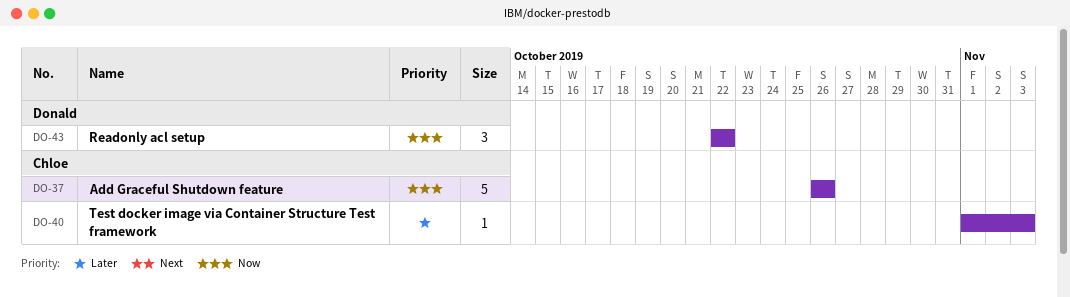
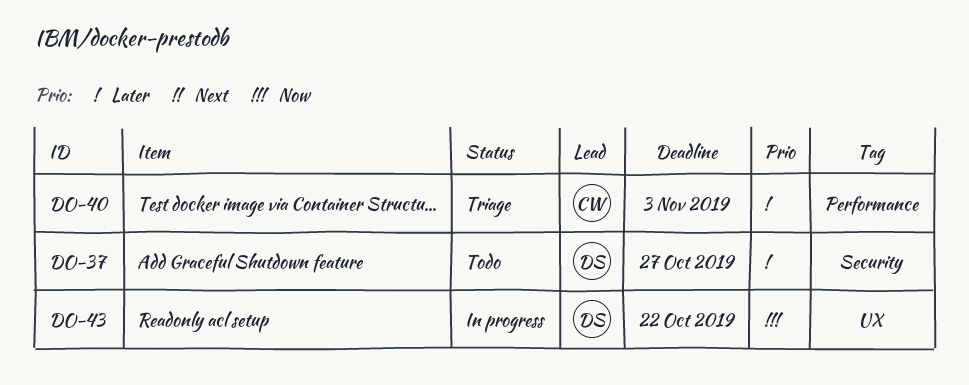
DO-37, owner: Chloe -> Donald
DO-37, priority: Now -> Later
DO-37, due: Oct 26 -> Oct 27

